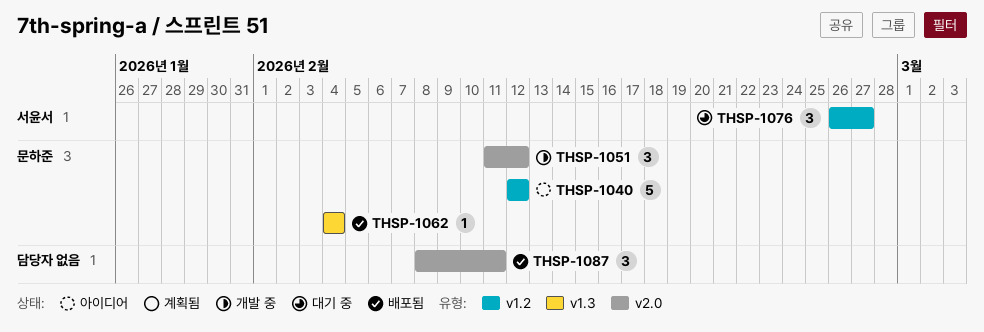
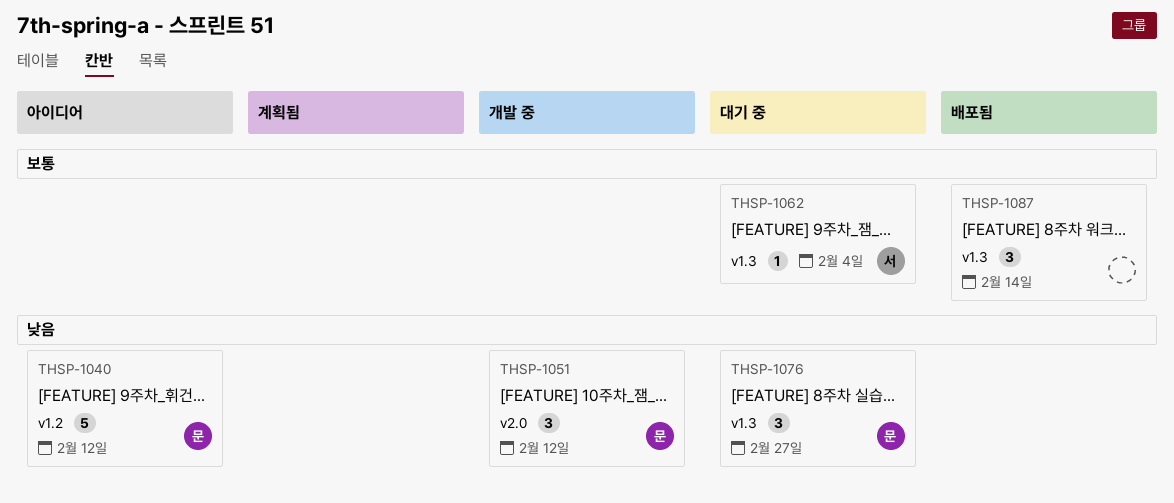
THSP-1062, status: 배포됨 -> 대기 중
THSP-1062, owner: 문하준 -> 서윤서
THSP-1076, owner: 서윤서 -> 문하준
THSP-1076, label: v1.2 -> v1.3
THSP-1087, label: v2.0 -> v1.3
THSP-1087, due: Feb 11 -> Feb 14

